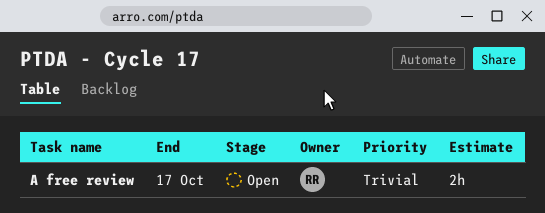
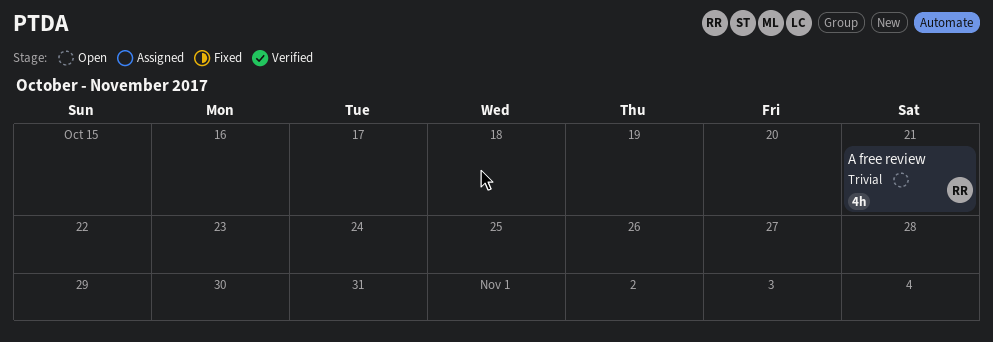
A free review, estimate: 2h -> 4h
A free review, due: Oct 17 -> Oct 21

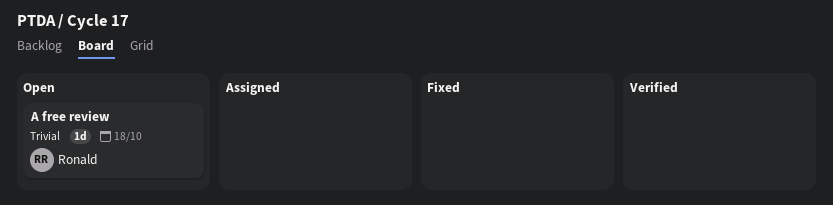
A free review, estimate: 4h -> 1d
A free review, due: Oct 21 -> Oct 18

